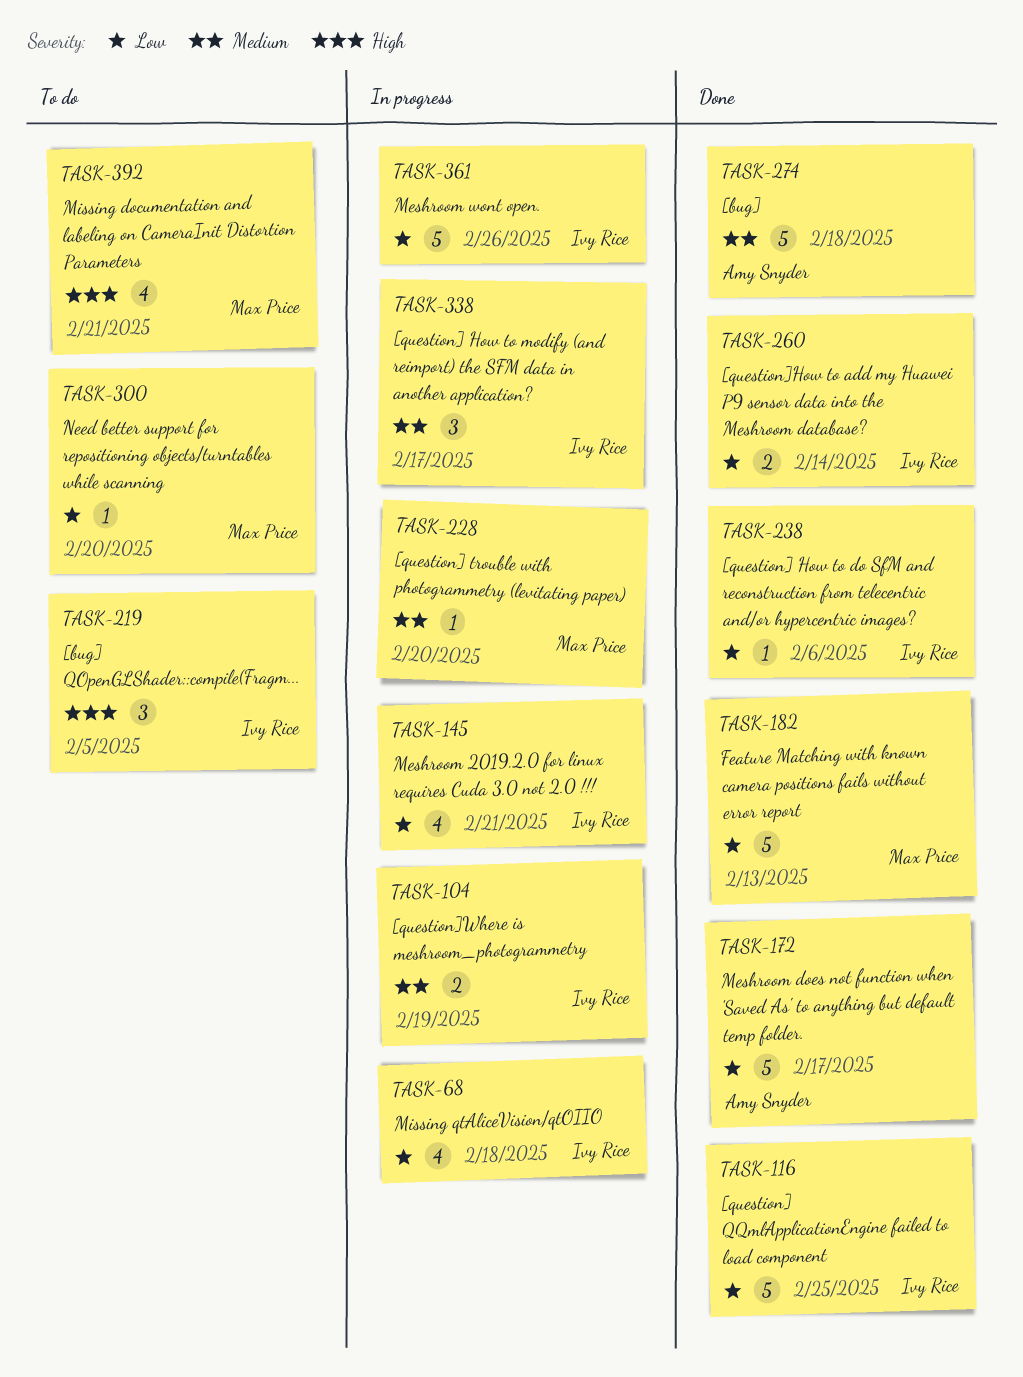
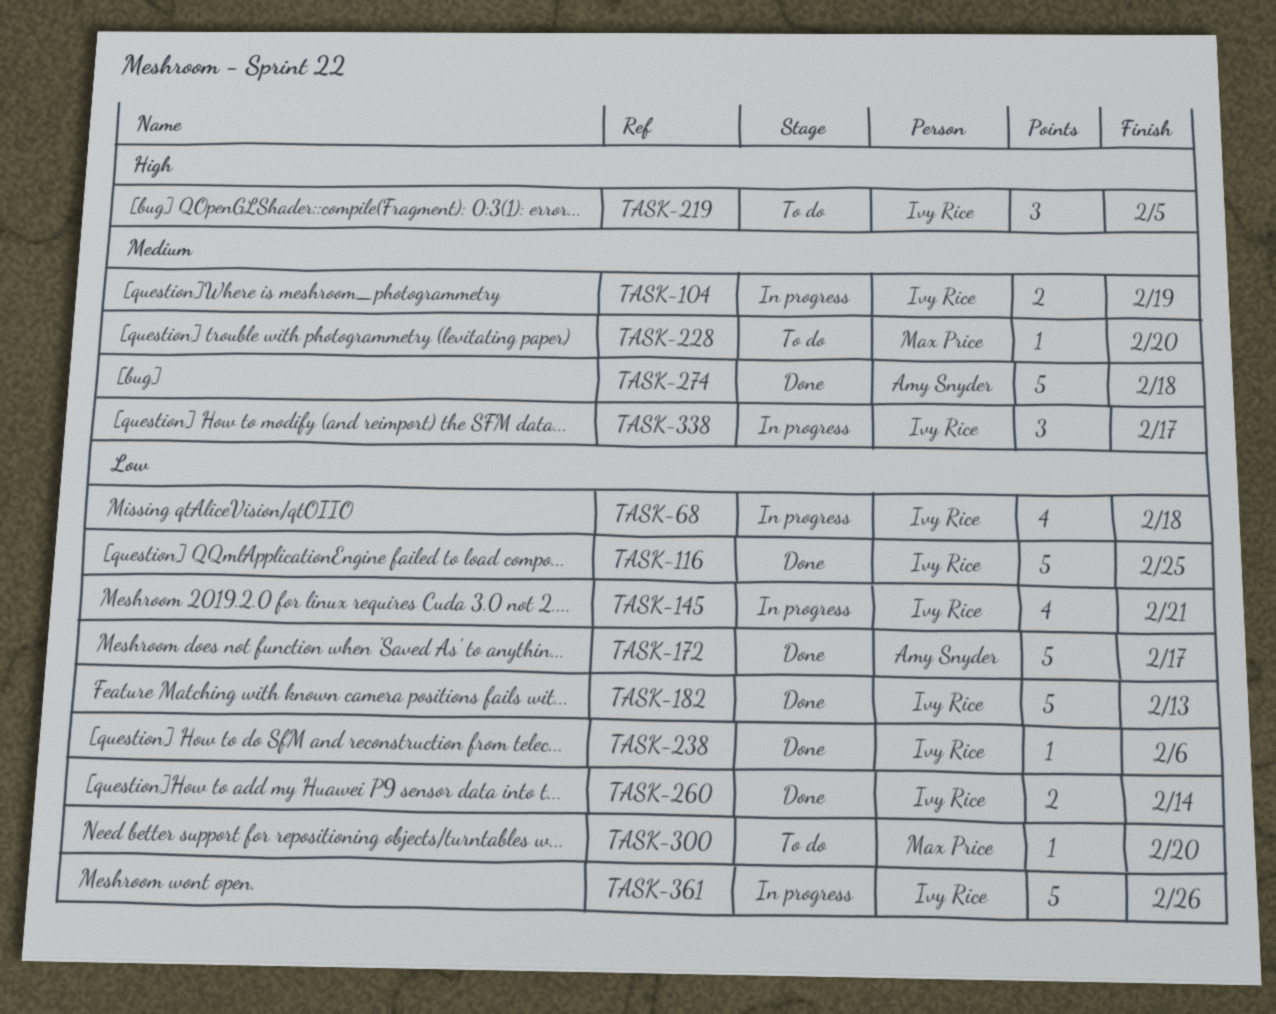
TASK-182, owner: Max Price -> Ivy Rice
TASK-228, status: In progress -> To do
TASK-392: present -> none

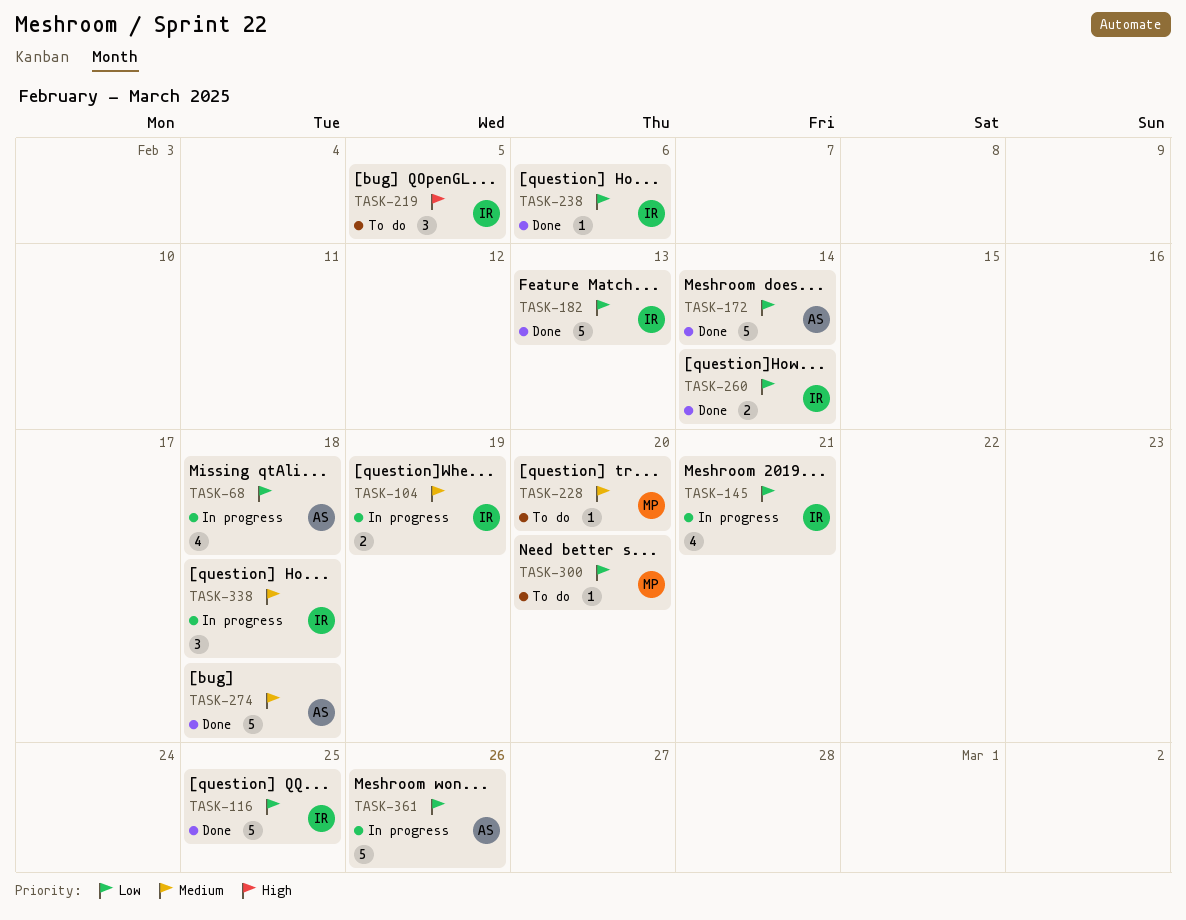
TASK-68, owner: Ivy Rice -> Amy Snyder
TASK-172, due: Feb 17 -> Feb 14
TASK-338, due: Feb 17 -> Feb 18
TASK-361, owner: Ivy Rice -> Amy Snyder

